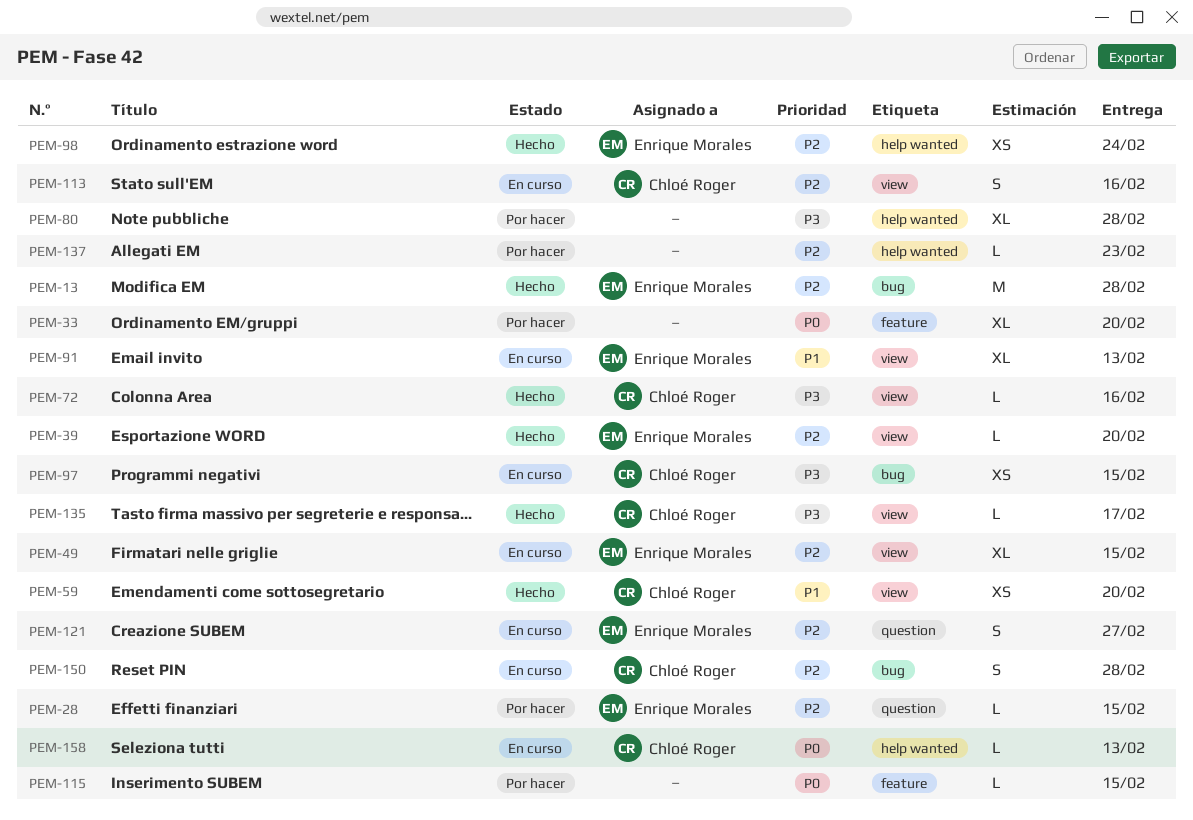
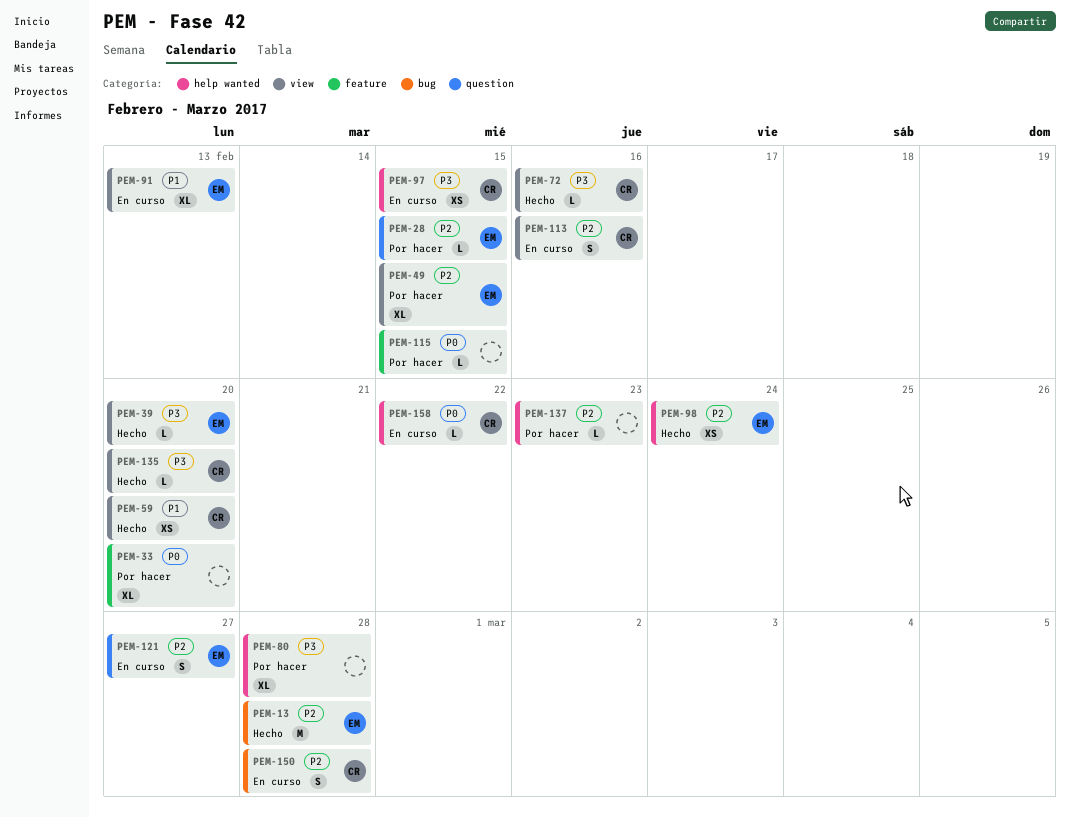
PEM-39, priority: P2 -> P3
PEM-49, status: En curso -> Por hacer
PEM-97, label: bug -> help wanted
PEM-135, due: Feb 17 -> Feb 20
PEM-158, due: Feb 13 -> Feb 22

